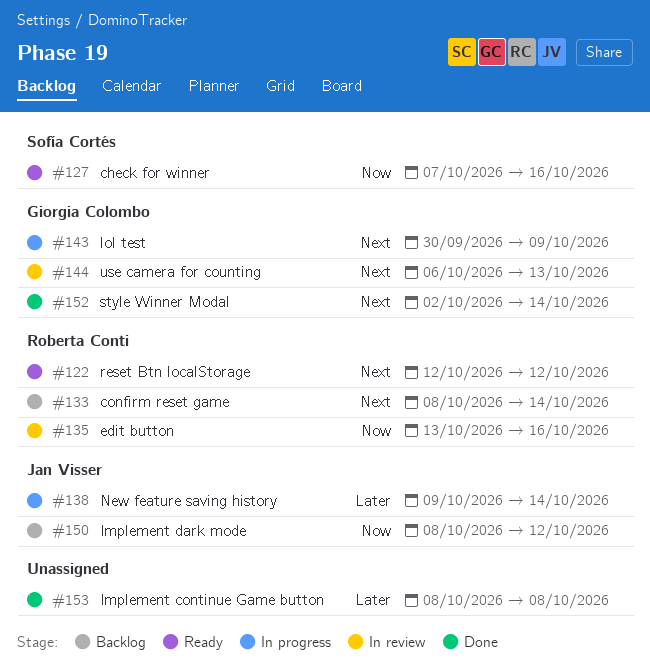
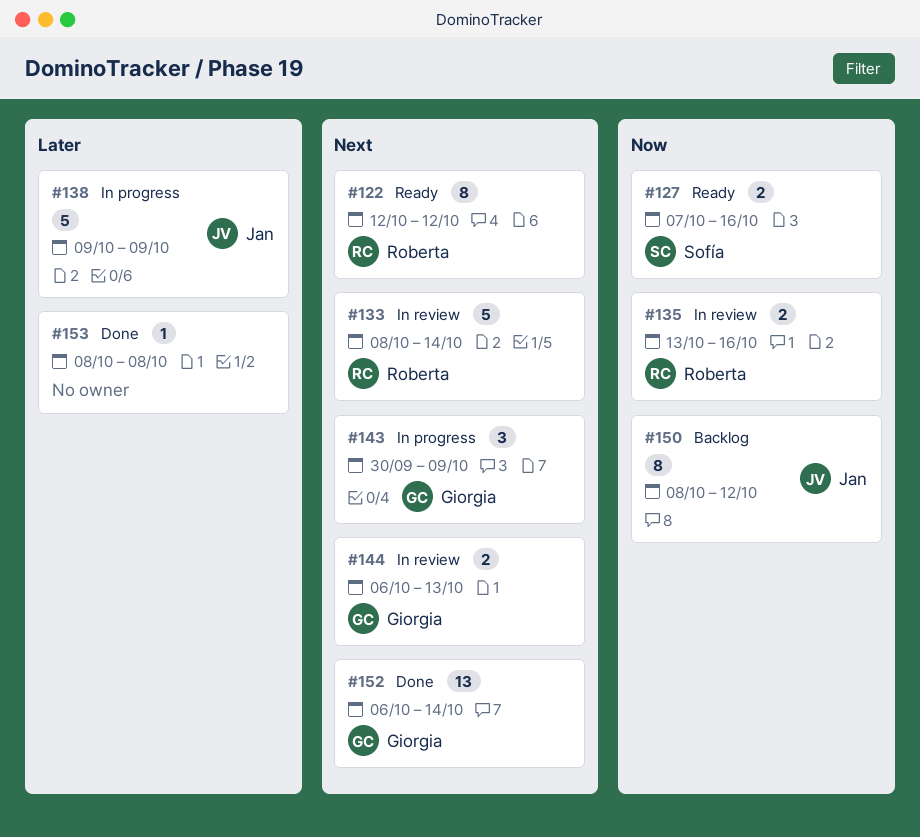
#133, status: Backlog -> In review
#138, due: Oct 14 -> Oct 9
#152, start: Oct 2 -> Oct 6

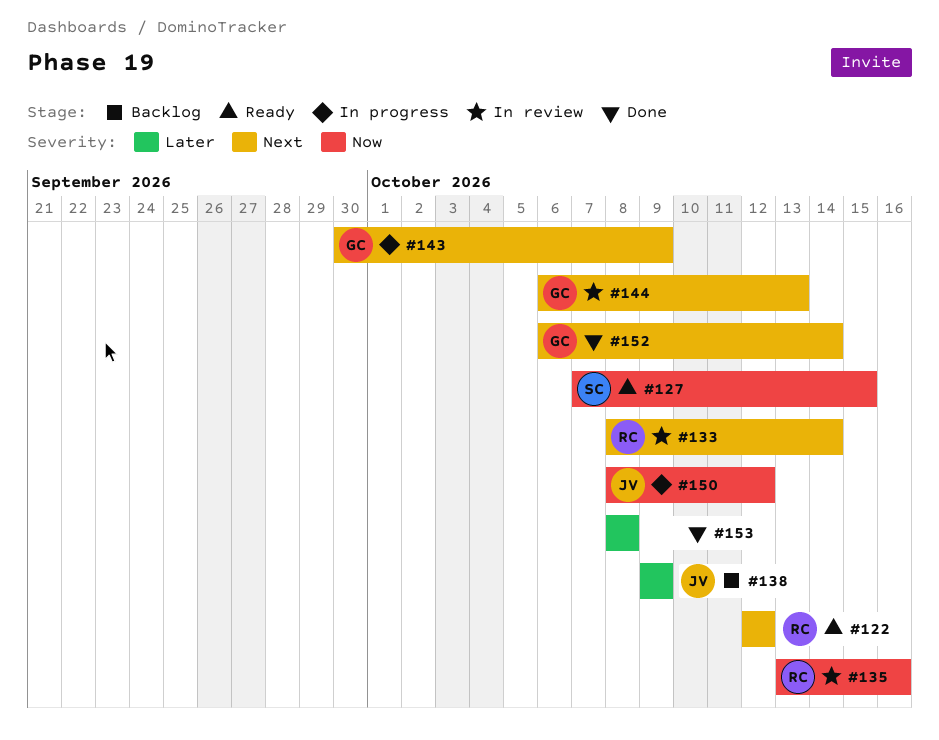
#127, due: Oct 16 -> Oct 15
#138, status: In progress -> Backlog
#150, status: Backlog -> In progress

